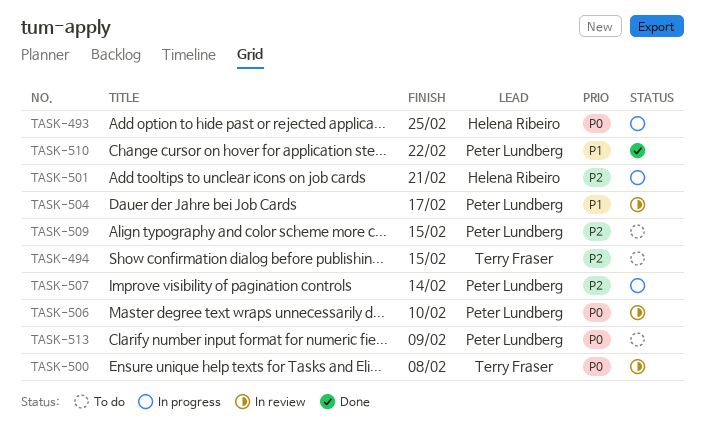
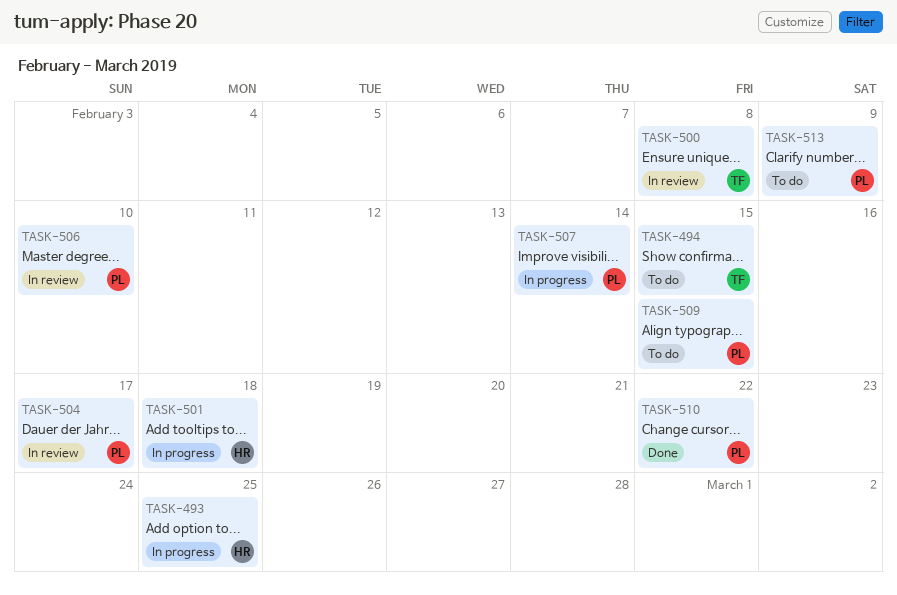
TASK-501, due: Feb 21 -> Feb 18

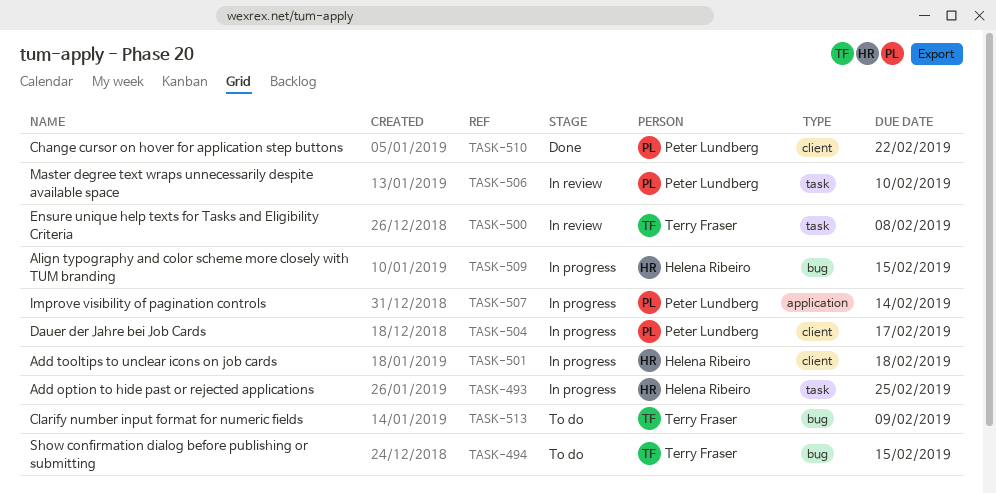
TASK-504, status: In review -> In progress
TASK-509, status: To do -> In progress
TASK-509, owner: Peter Lundberg -> Helena Ribeiro
TASK-513, owner: Peter Lundberg -> Terry Fraser

